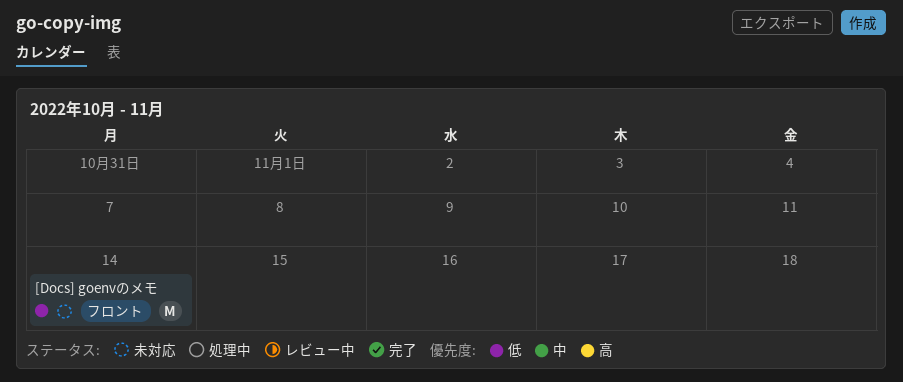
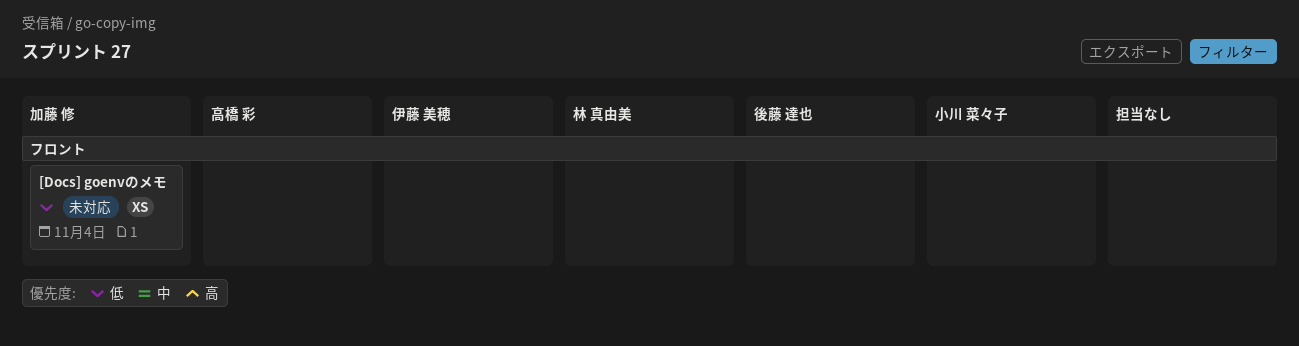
[Docs] goenvのメモ, estimate: M -> XS
[Docs] goenvのメモ, due: Nov 14 -> Nov 4

